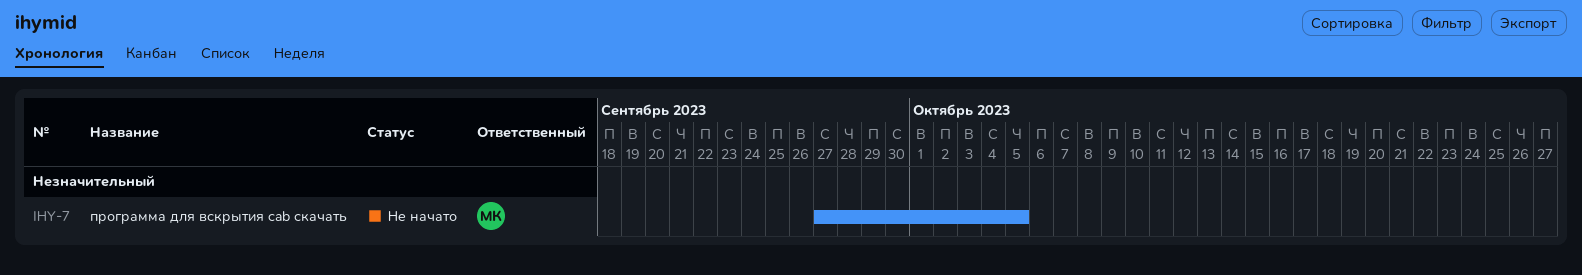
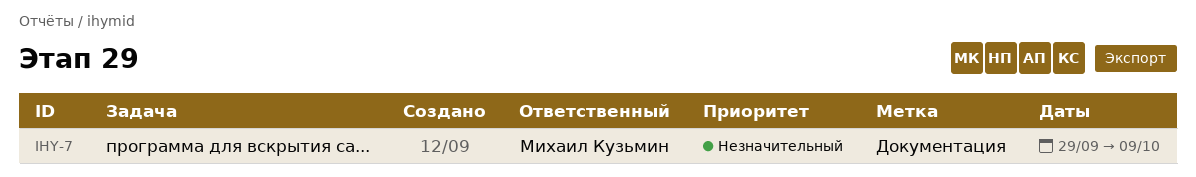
IHY-7, start: Sep 27 -> Sep 29
IHY-7, due: Oct 5 -> Oct 9

